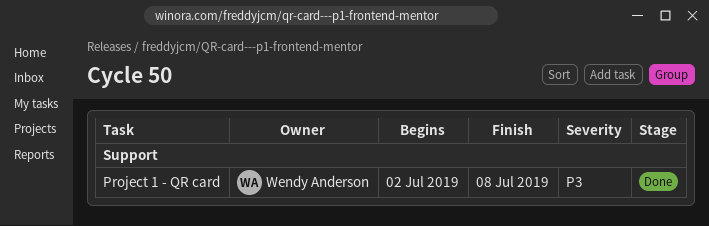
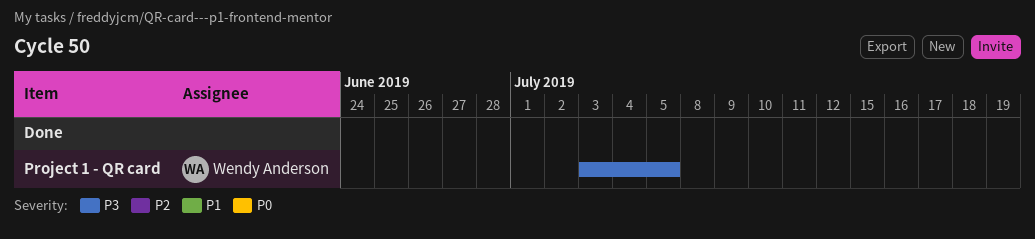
Project 1 - QR card, start: Jul 2 -> Jul 3
Project 1 - QR card, due: Jul 8 -> Jul 5

